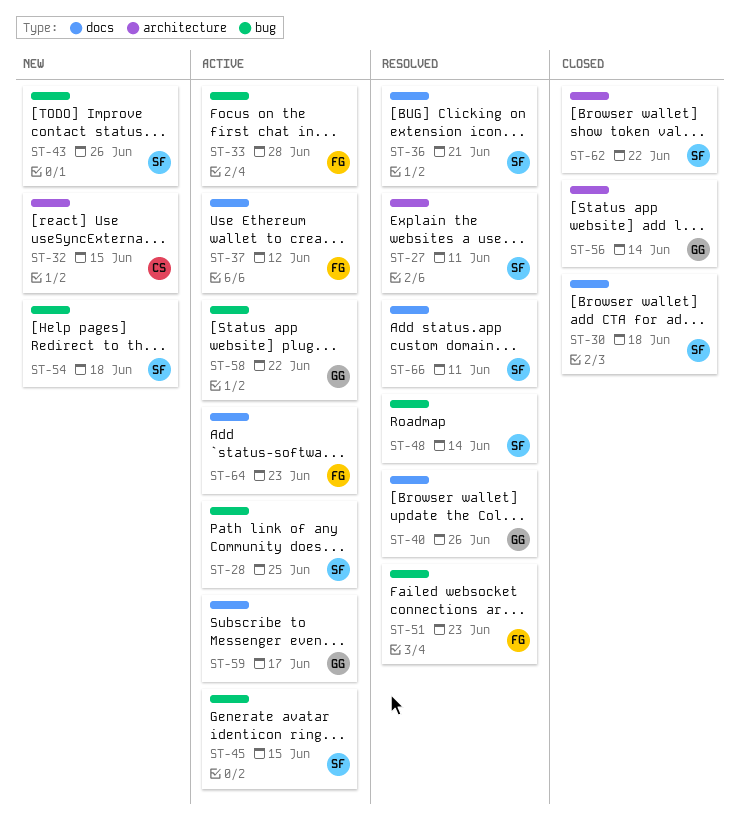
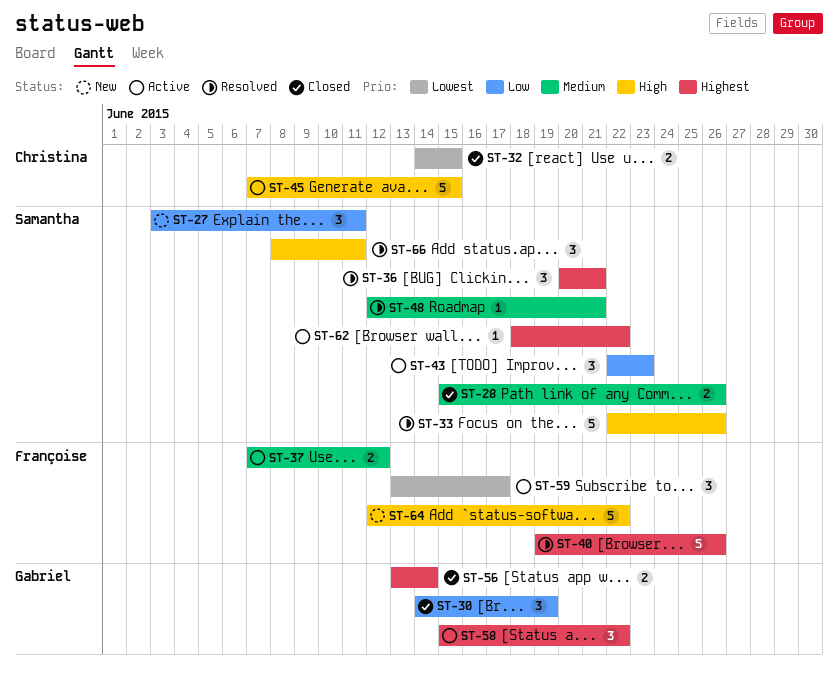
ST-27, status: Resolved -> New
ST-28, status: Active -> Closed
ST-28, due: Jun 25 -> Jun 26
ST-30, owner: Samantha -> Gabriel
ST-30, due: Jun 18 -> Jun 19
ST-32, status: New -> Closed
ST-33, status: Active -> Resolved
ST-33, owner: Françoise -> Samantha
ST-33, due: Jun 28 -> Jun 26
ST-40, owner: Gabriel -> Françoise
ST-43, status: New -> Active
ST-43, due: Jun 26 -> Jun 23
ST-45, owner: Samantha -> Christina
ST-48, due: Jun 14 -> Jun 21
ST-51: present -> none
ST-54: present -> none
ST-59, owner: Gabriel -> Françoise
ST-62, status: Closed -> Active
ST-64, status: Active -> New
ST-64, due: Jun 23 -> Jun 22

